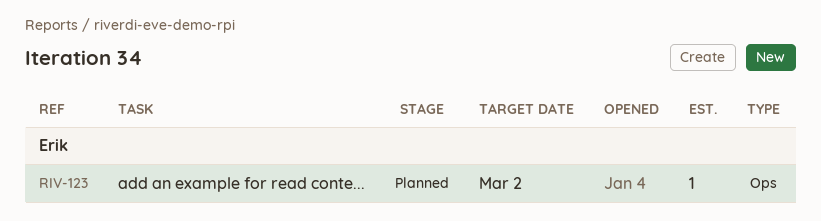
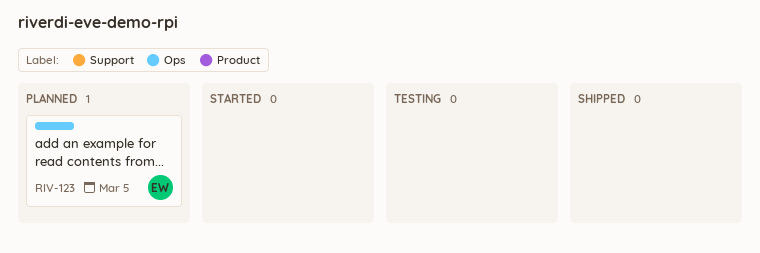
RIV-123, due: Mar 2 -> Mar 5

